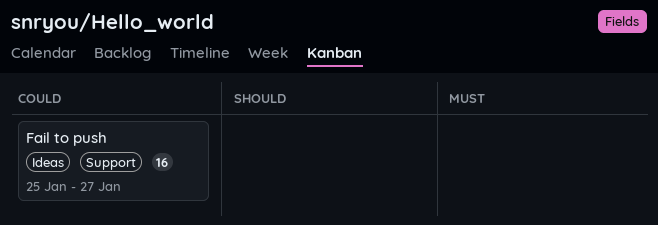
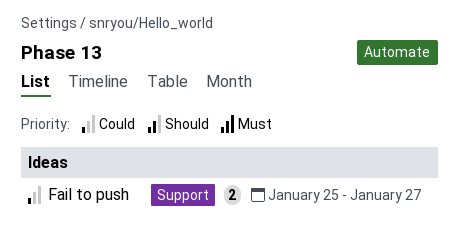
Fail to push, estimate: 16 -> 2

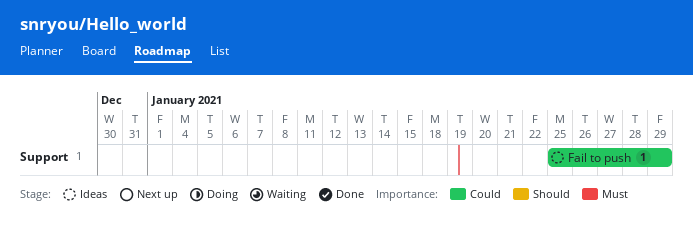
Fail to push, estimate: 2 -> 1
Fail to push, due: Jan 27 -> Jan 29

